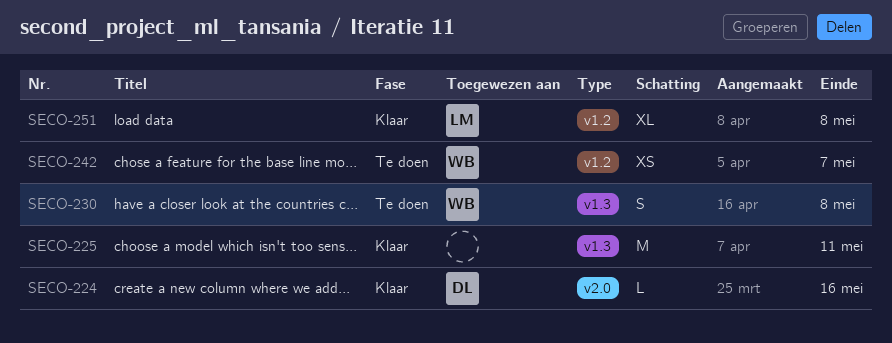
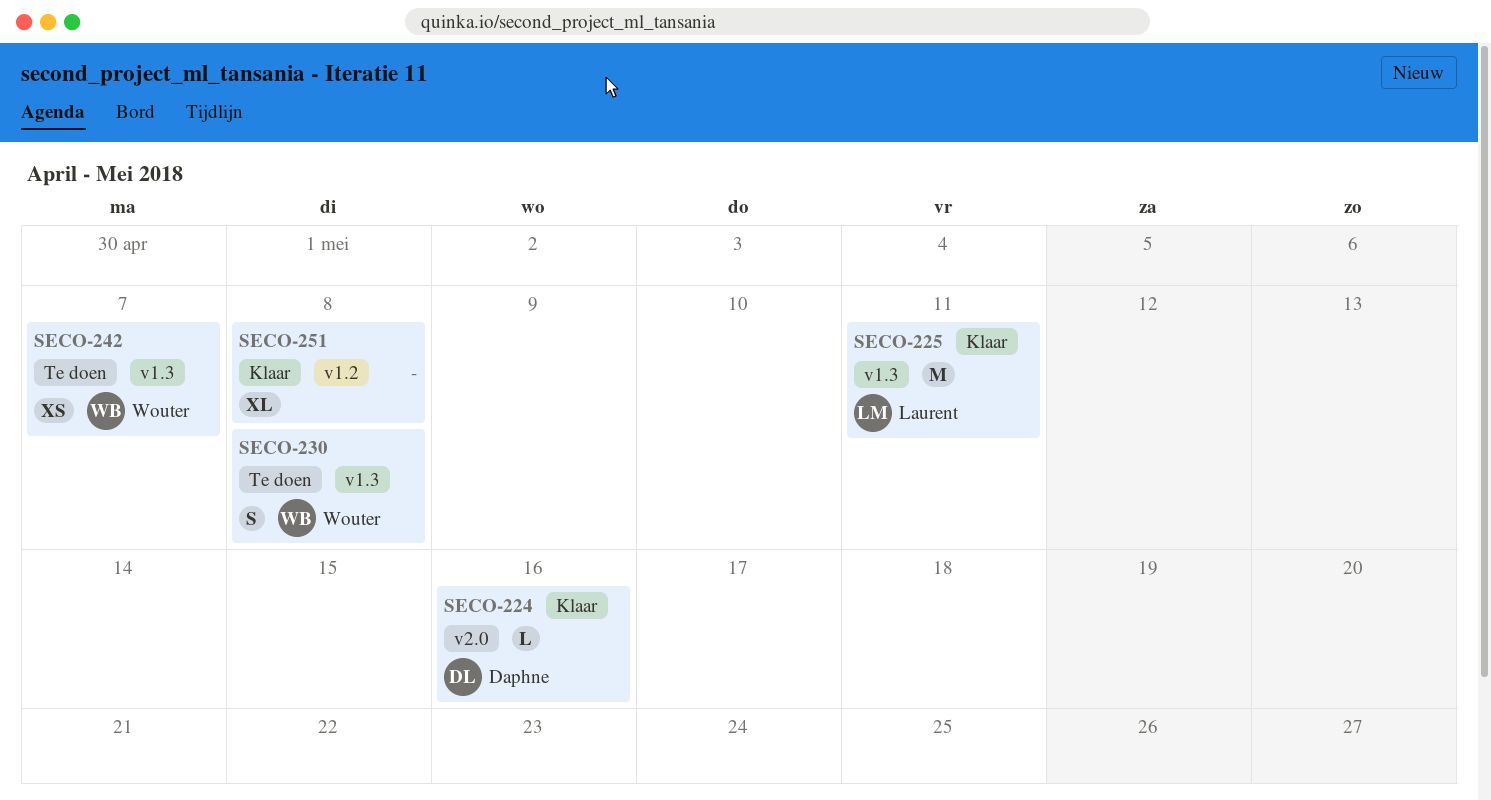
SECO-225, owner: none -> Laurent
SECO-242, label: v1.2 -> v1.3
SECO-251, owner: Laurent -> none

